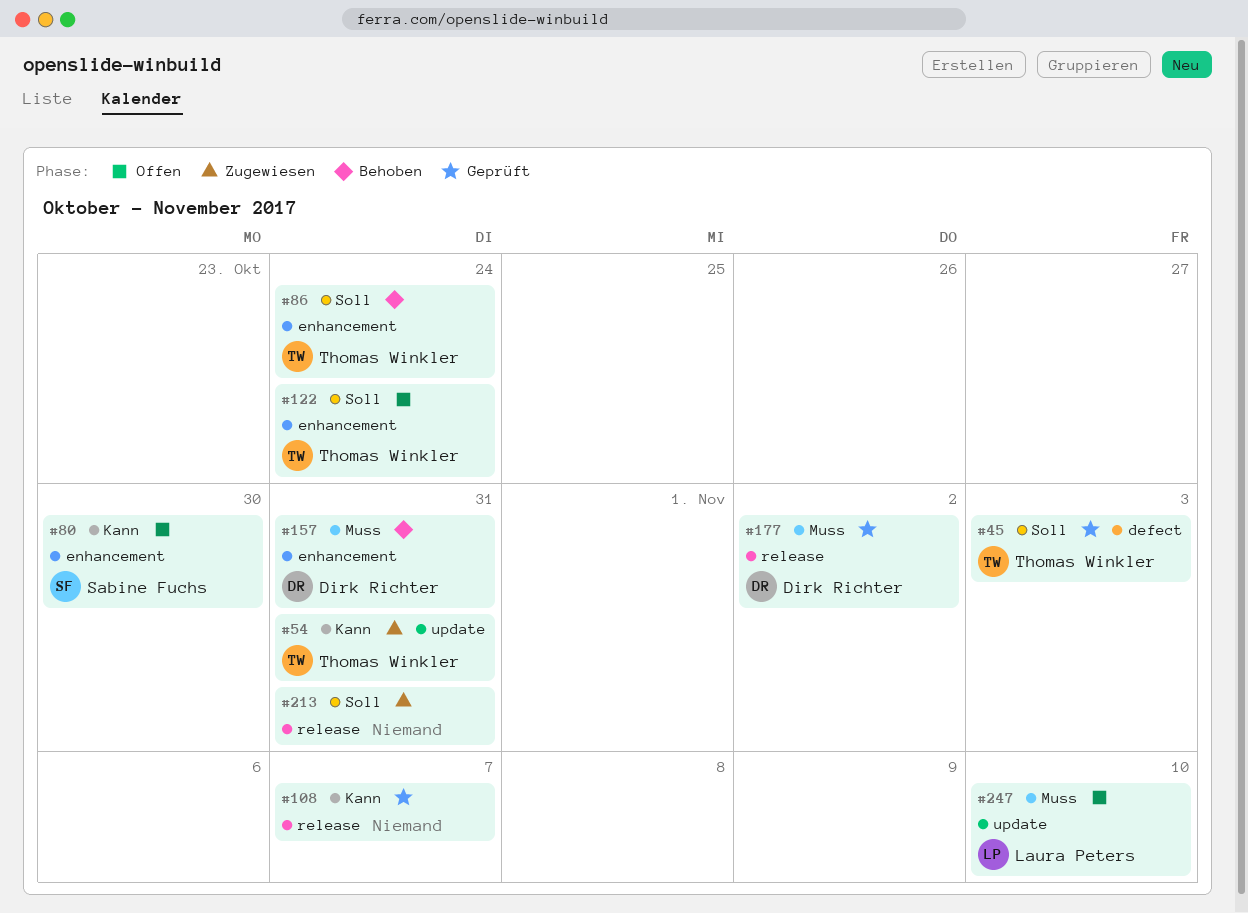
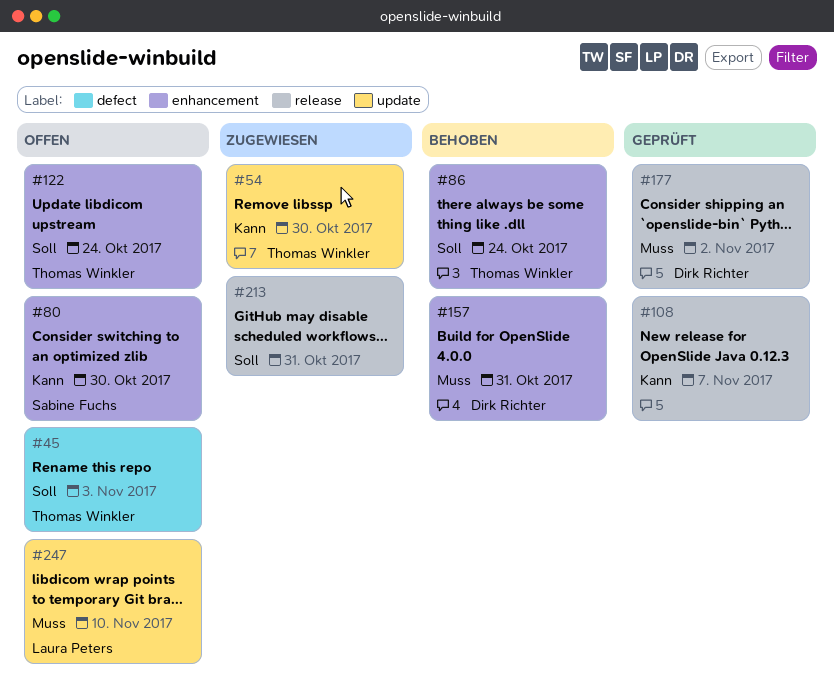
#45, status: Geprüft -> Offen
#54, due: Oct 31 -> Oct 30

